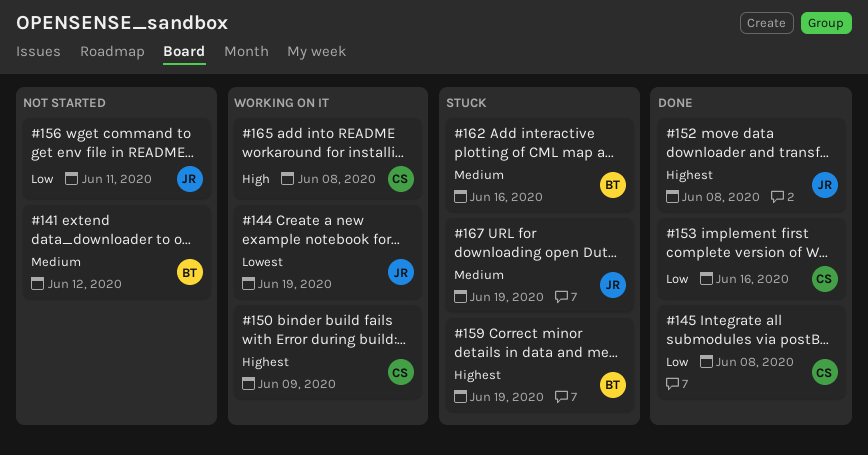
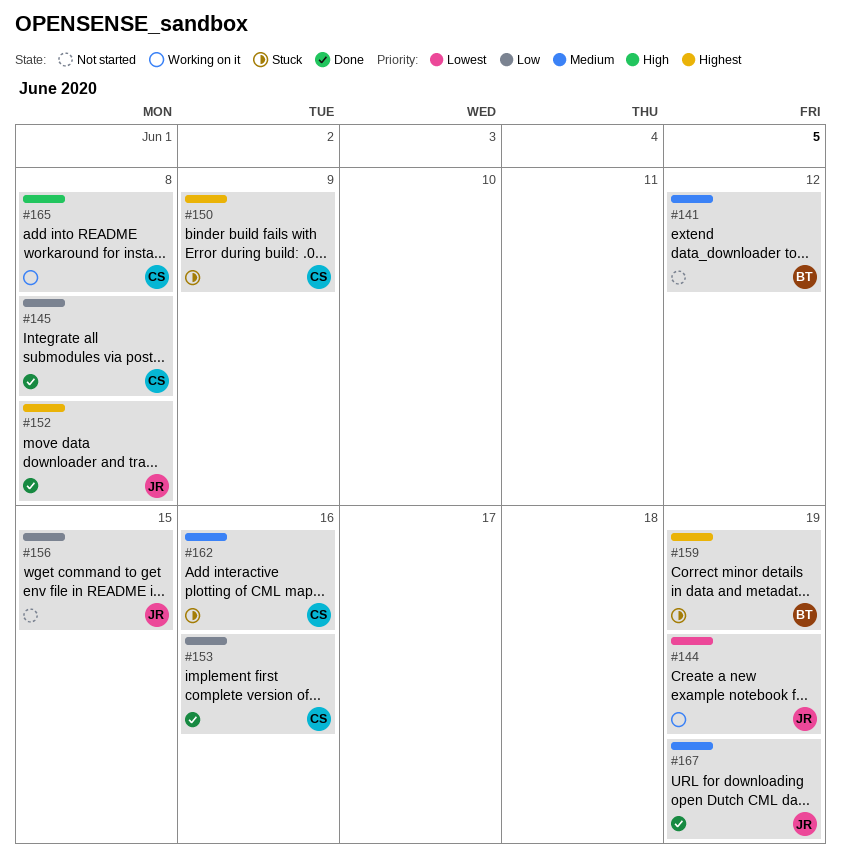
#150, status: Working on it -> Stuck
#156, due: Jun 11 -> Jun 15
#162, owner: BT -> CS
#167, status: Stuck -> Done

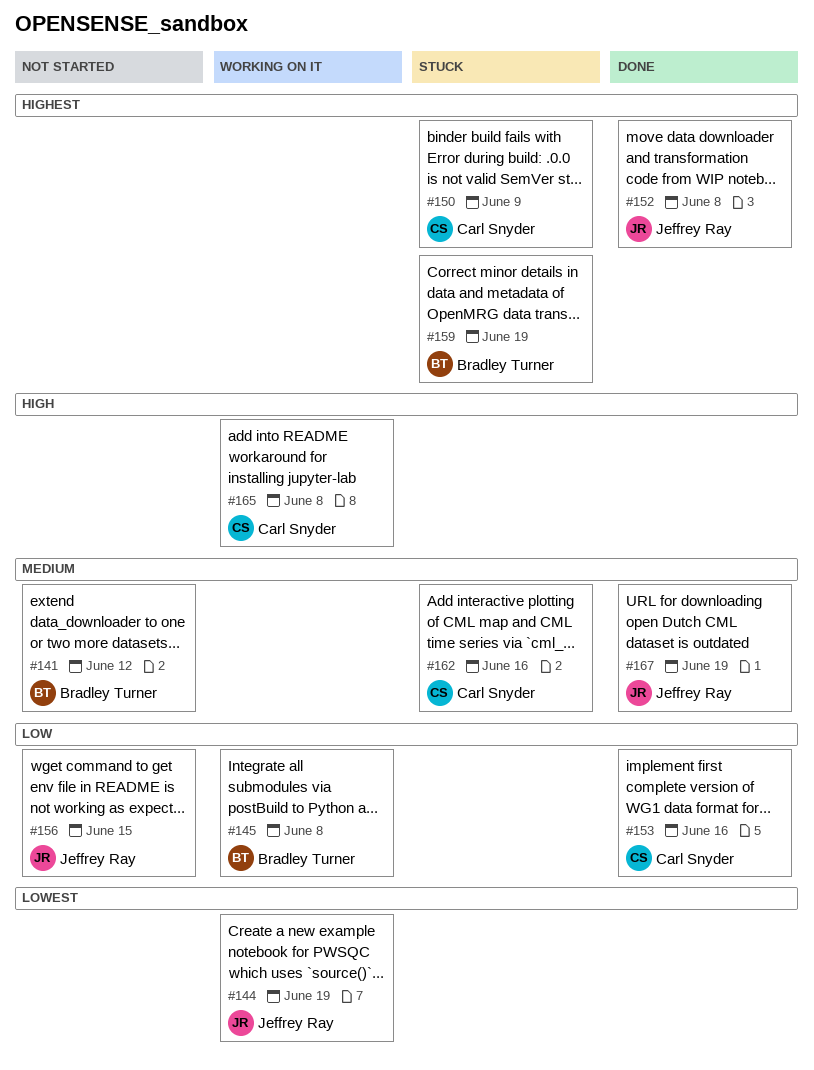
#145, status: Done -> Working on it
#145, owner: Carl Snyder -> Bradley Turner

